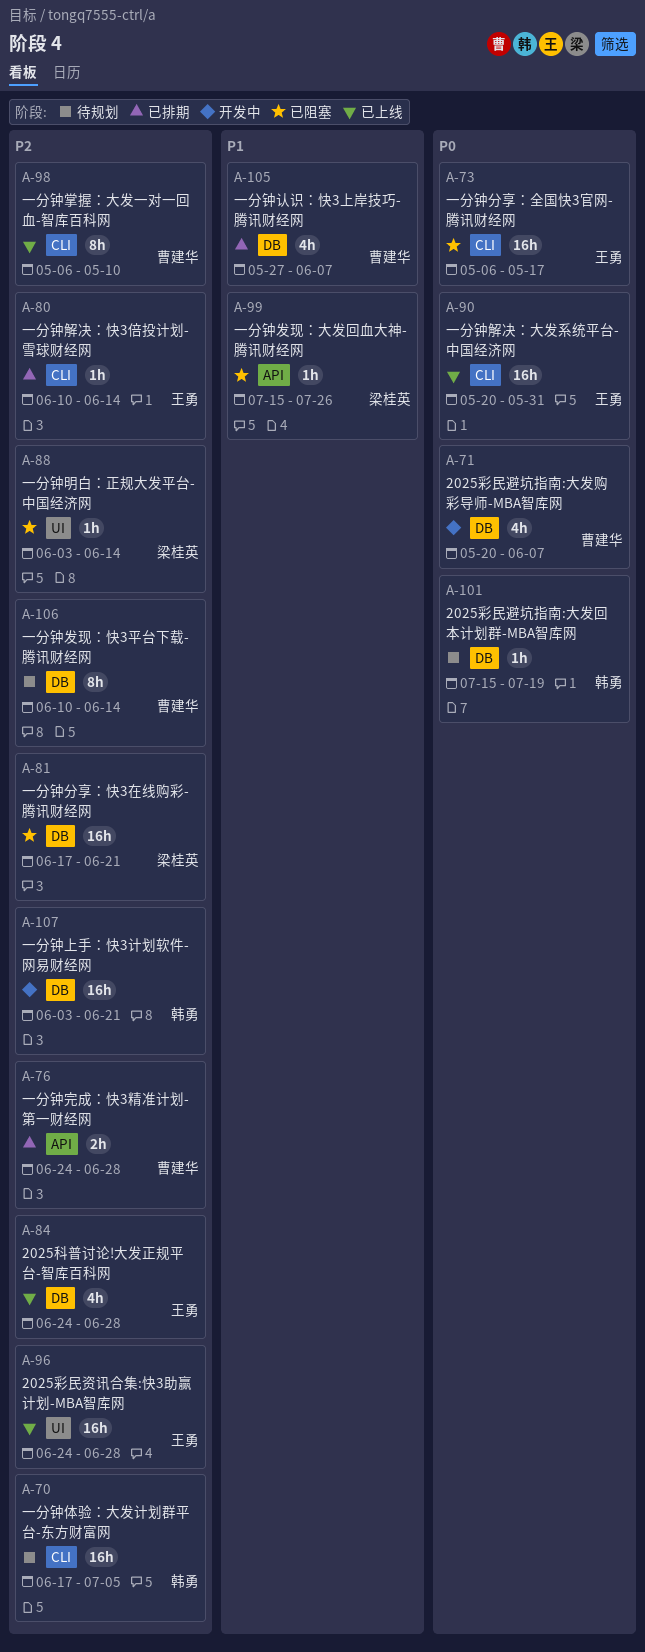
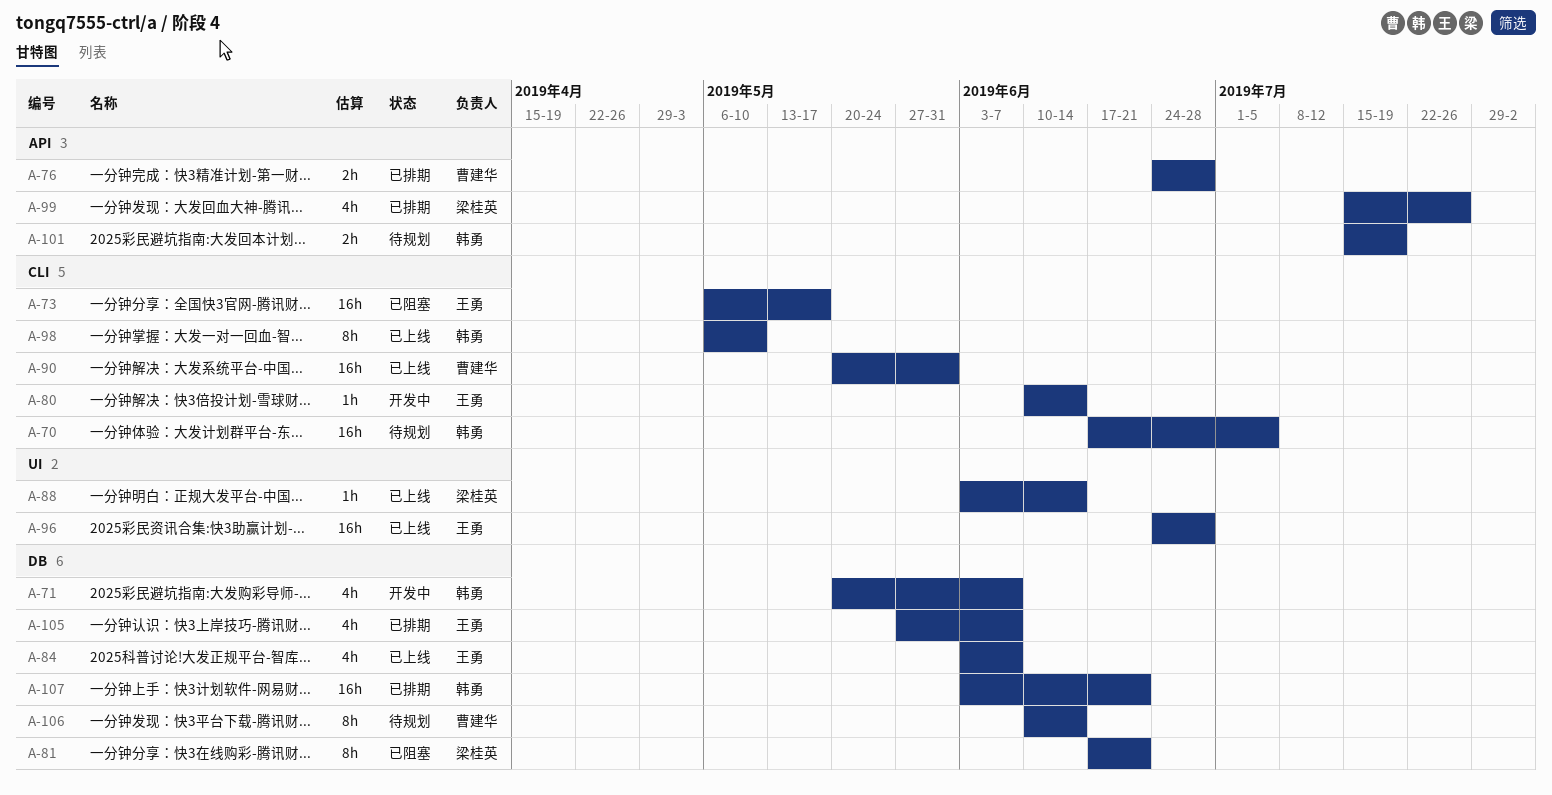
A-71, owner: 曹建华 -> 韩勇
A-80, status: 已排期 -> 开发中
A-81, estimate: 16h -> 8h
A-84, start: Jun 24 -> Jun 3
A-84, due: Jun 28 -> Jun 7
A-88, status: 已阻塞 -> 已上线
A-90, owner: 王勇 -> 曹建华
A-98, owner: 曹建华 -> 韩勇
A-99, status: 已阻塞 -> 已排期
A-99, estimate: 1h -> 4h
A-101, label: DB -> API
A-101, estimate: 1h -> 2h
A-105, owner: 曹建华 -> 王勇
A-107, status: 开发中 -> 已排期

